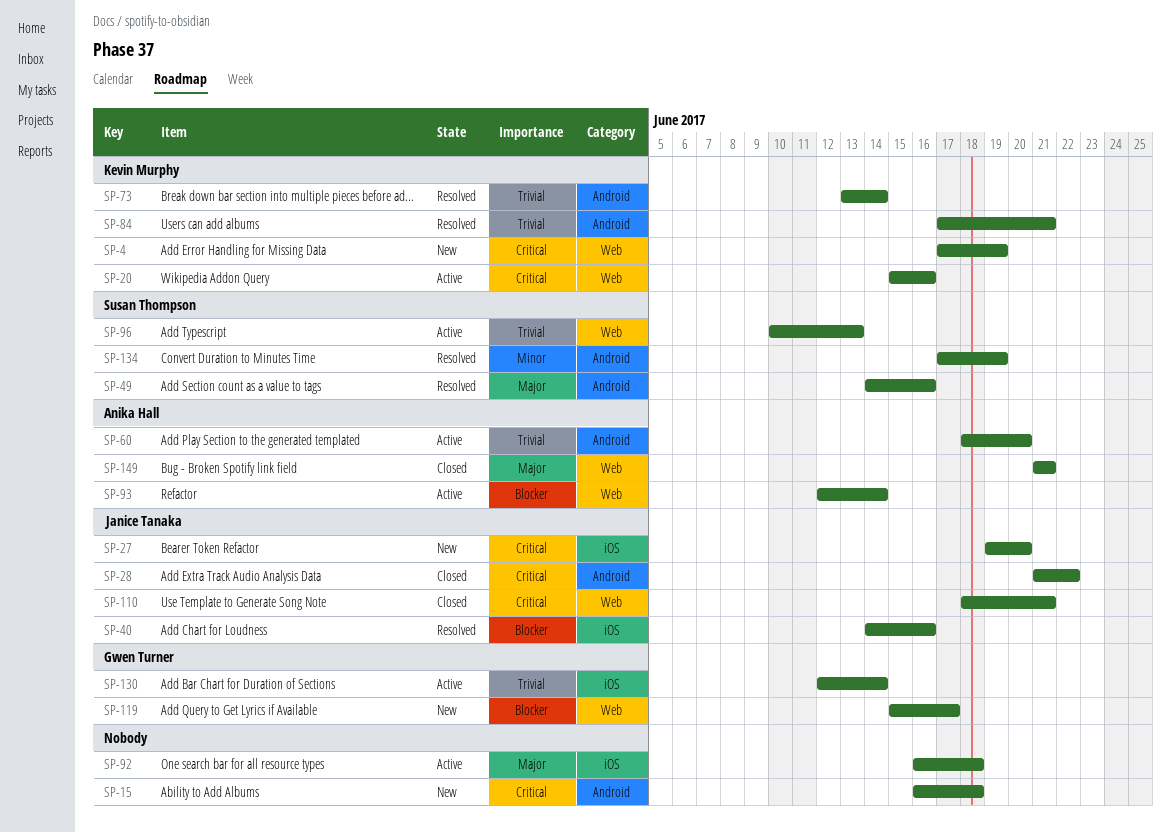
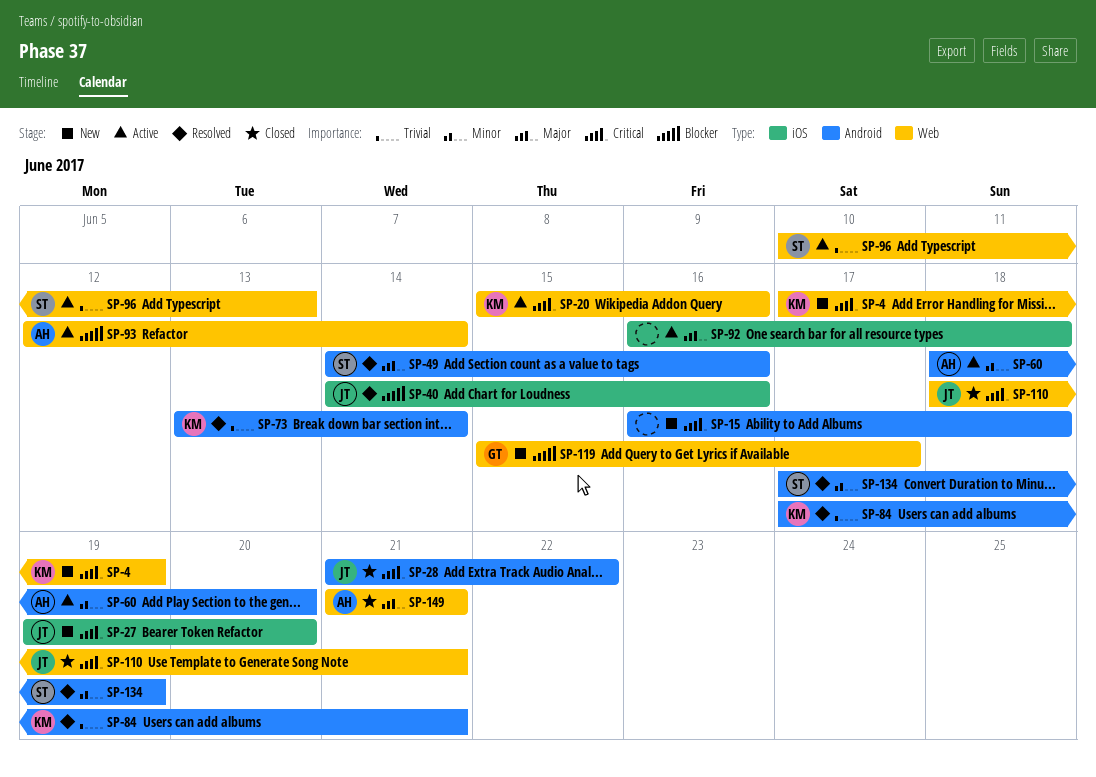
SP-60, priority: Trivial -> Minor
SP-130: present -> none

